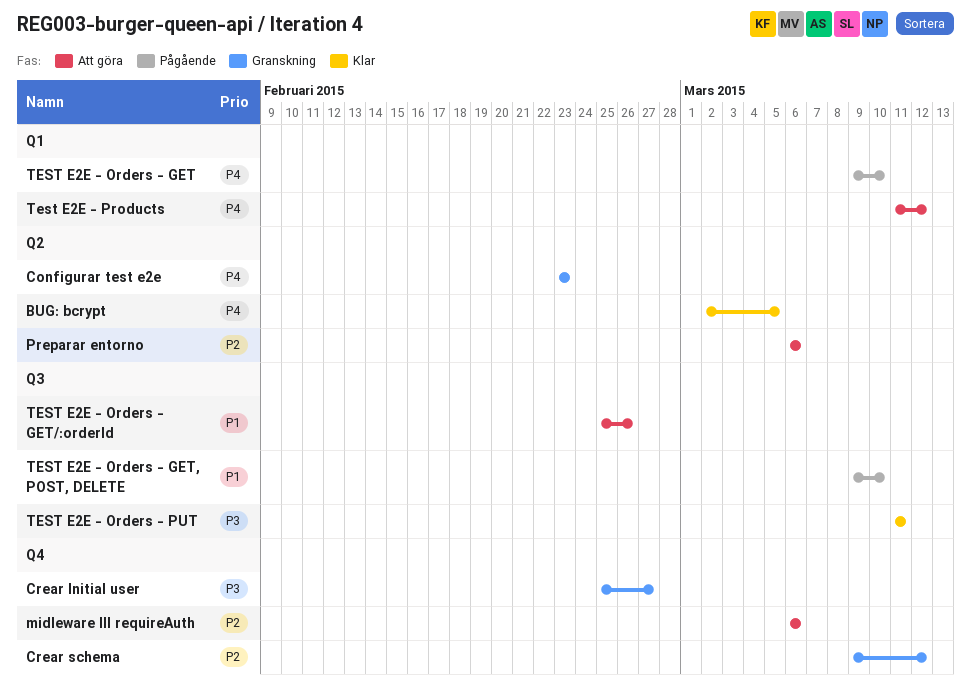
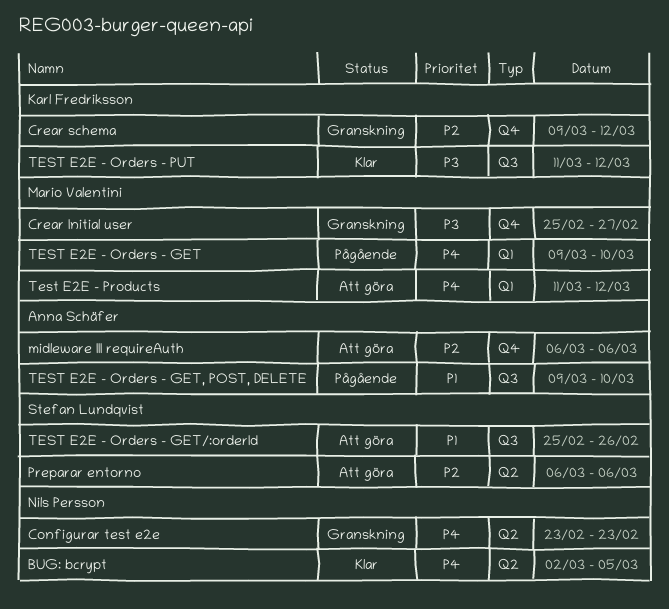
TEST E2E - Orders - PUT, due: Mar 11 -> Mar 12

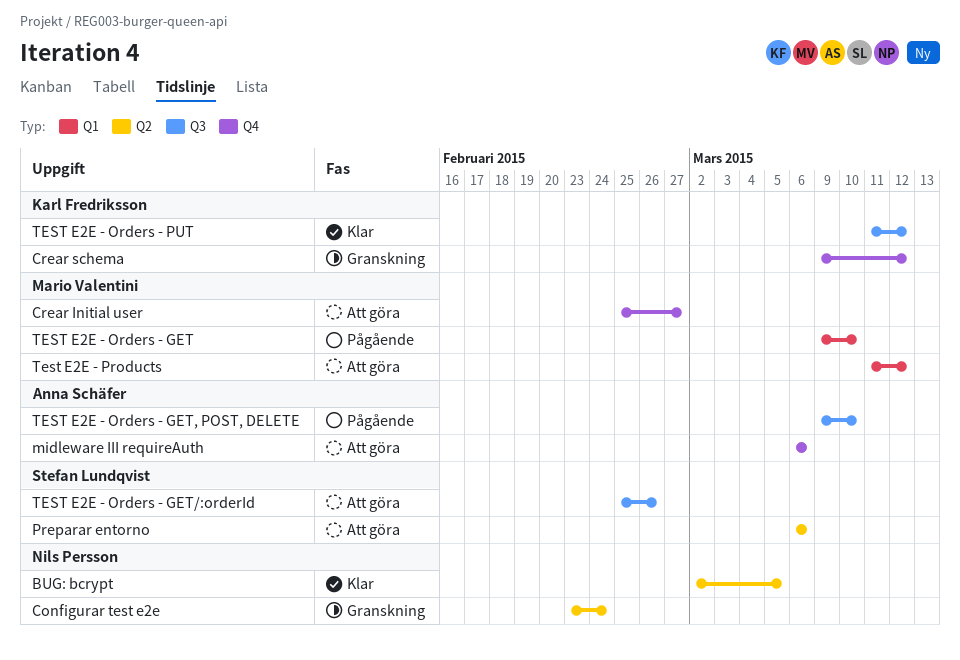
Configurar test e2e, due: Feb 23 -> Feb 24
Crear Initial user, status: Granskning -> Att göra

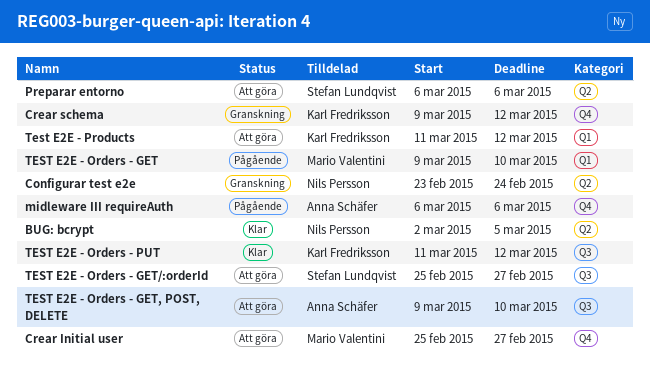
midleware III requireAuth, status: Att göra -> Pågående
TEST E2E - Orders - GET, POST, DELETE, status: Pågående -> Att göra
TEST E2E - Orders - GET/:orderId, due: Feb 26 -> Feb 27
Test E2E - Products, owner: Mario Valentini -> Karl Fredriksson

